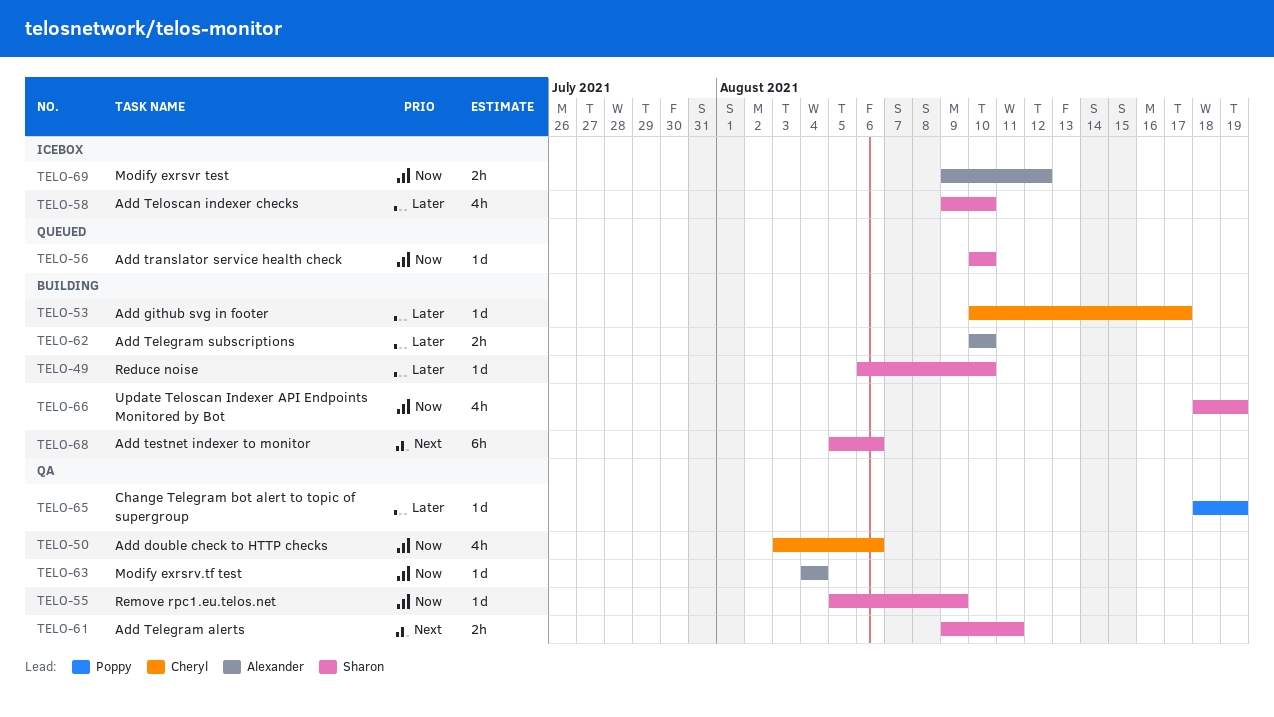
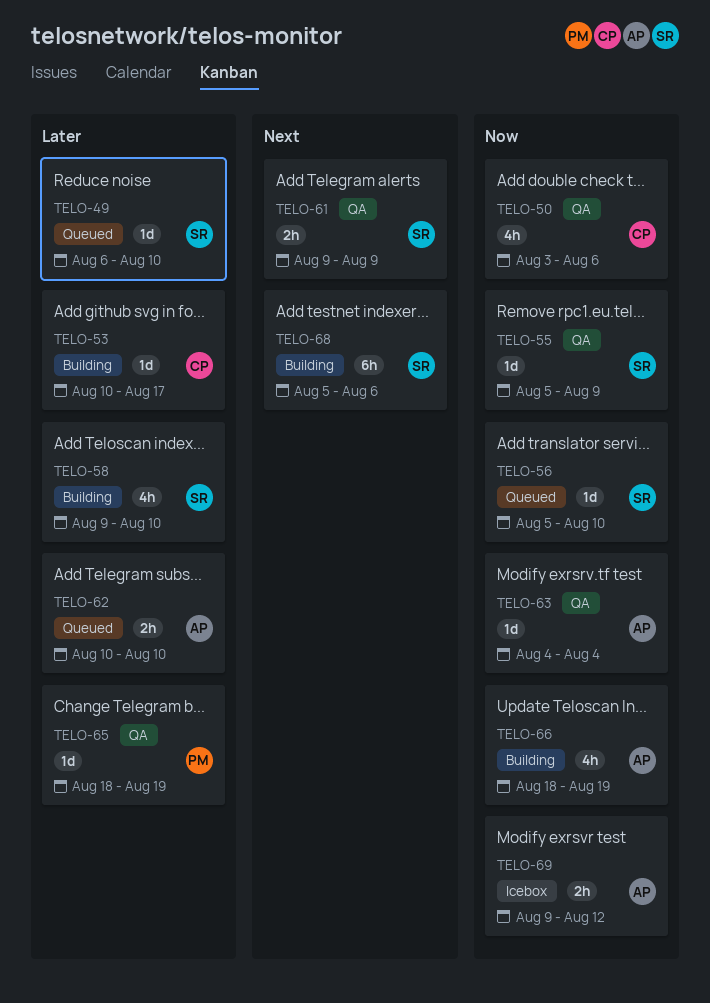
TELO-49, status: Building -> Queued
TELO-56, start: Aug 10 -> Aug 5
TELO-58, status: Icebox -> Building
TELO-61, due: Aug 11 -> Aug 9
TELO-62, status: Building -> Queued
TELO-66, owner: Sharon -> Alexander

